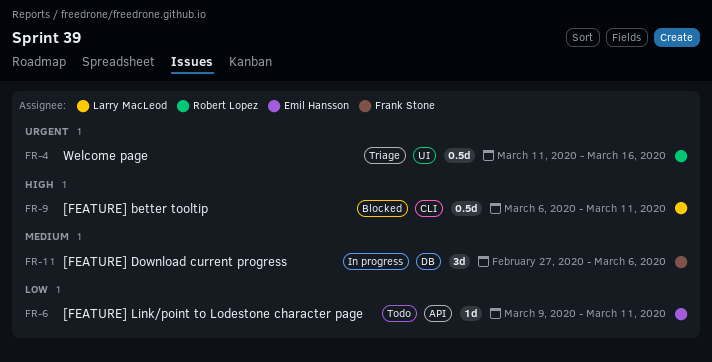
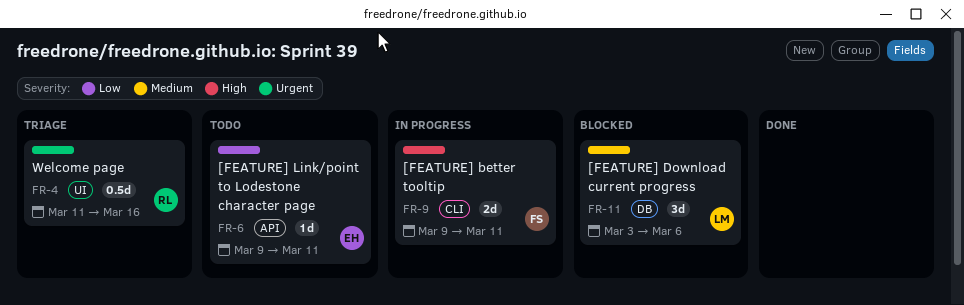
FR-9, status: Blocked -> In progress
FR-9, owner: Larry MacLeod -> Frank Stone
FR-9, estimate: 0.5d -> 2d
FR-9, start: Mar 6 -> Mar 9
FR-11, status: In progress -> Blocked
FR-11, owner: Frank Stone -> Larry MacLeod
FR-11, start: Feb 27 -> Mar 3

